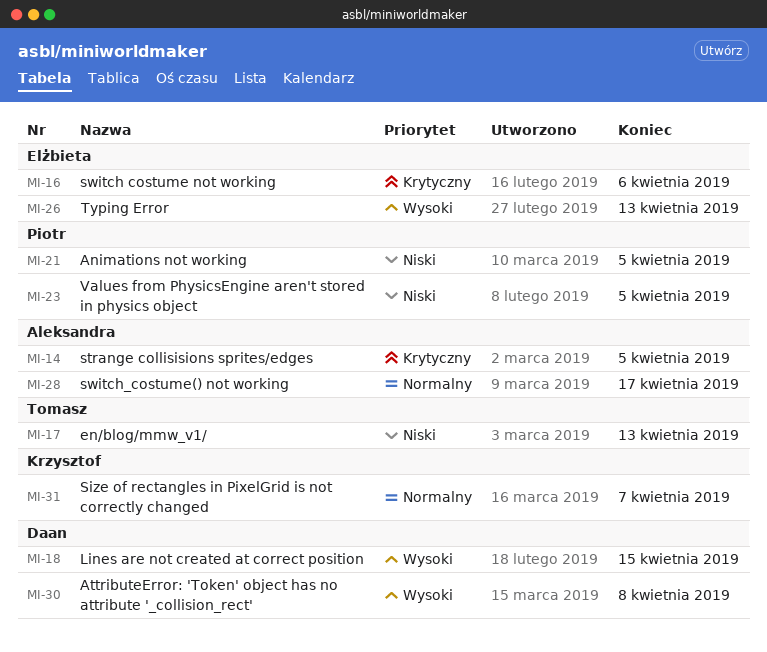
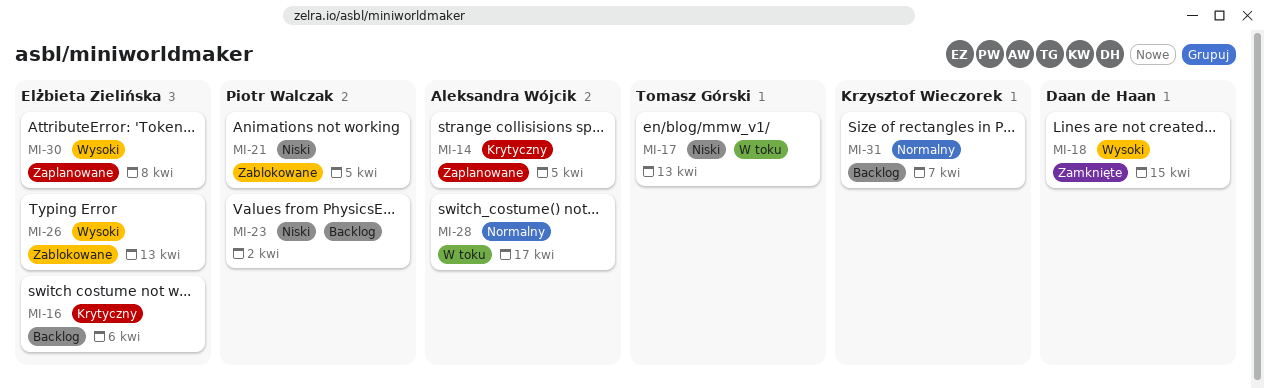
MI-23, due: Apr 5 -> Apr 2
MI-30, owner: Daan de Haan -> Elżbieta Zielińska

